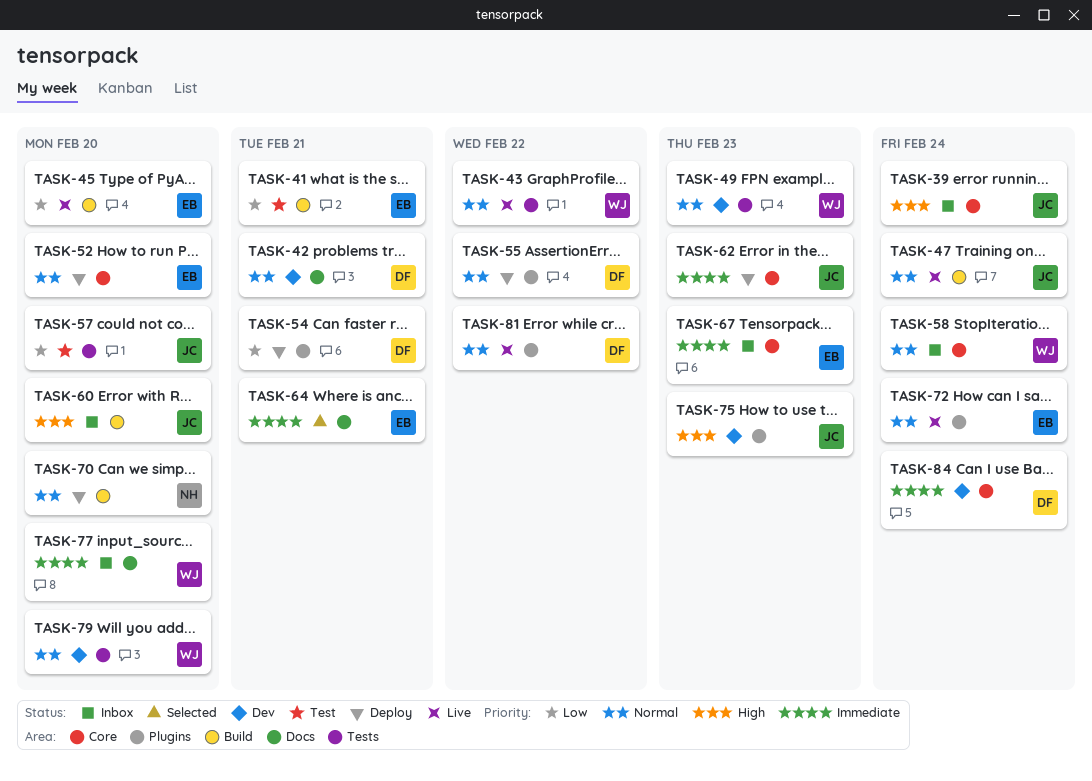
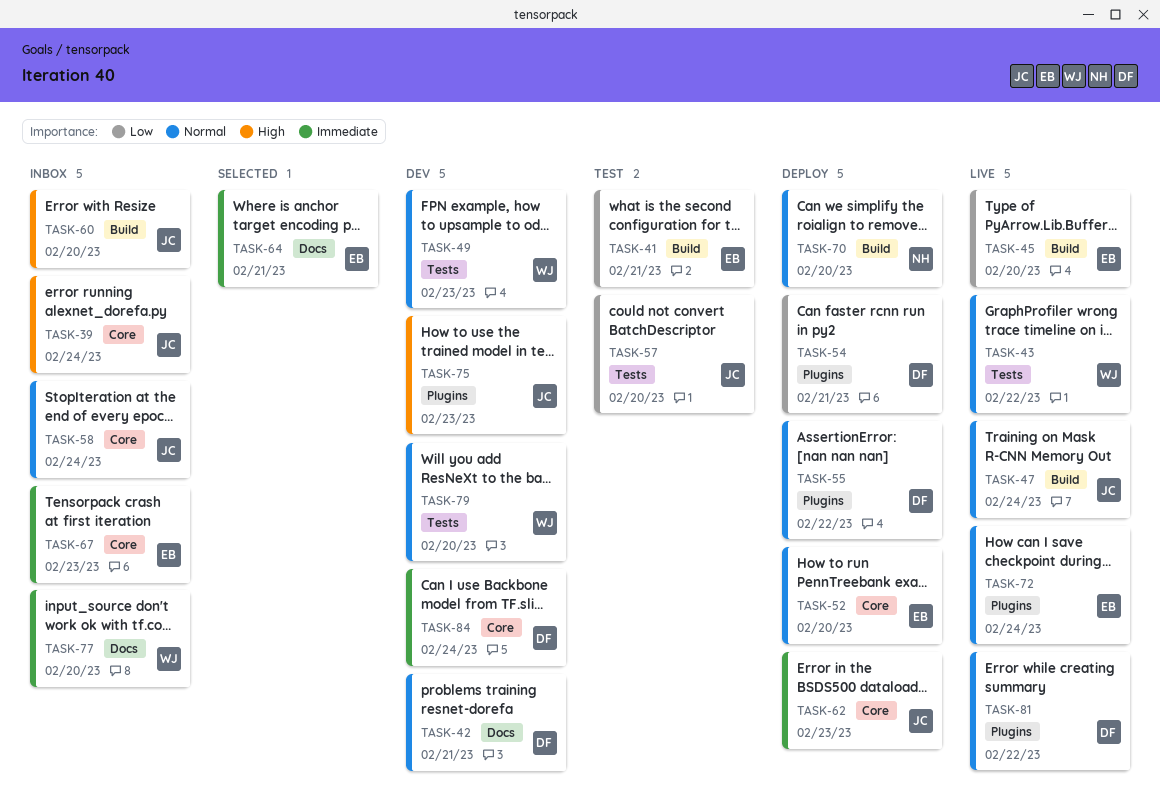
TASK-58, owner: WJ -> JC

